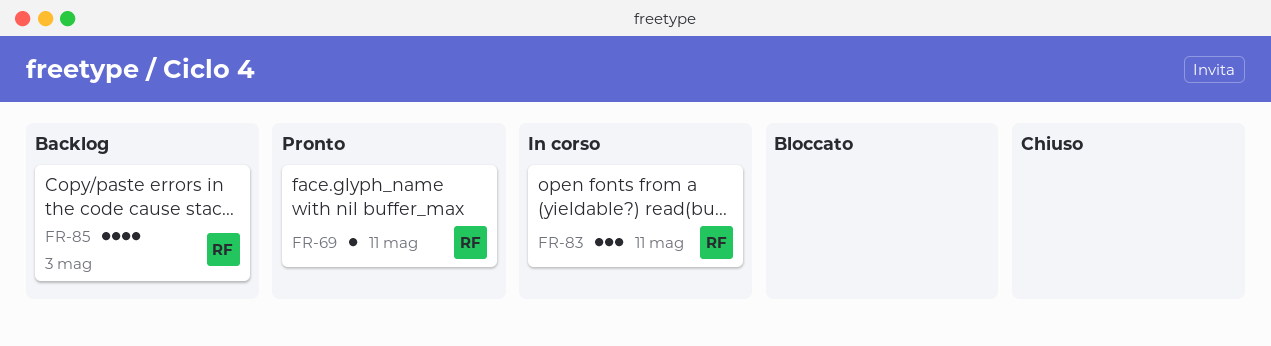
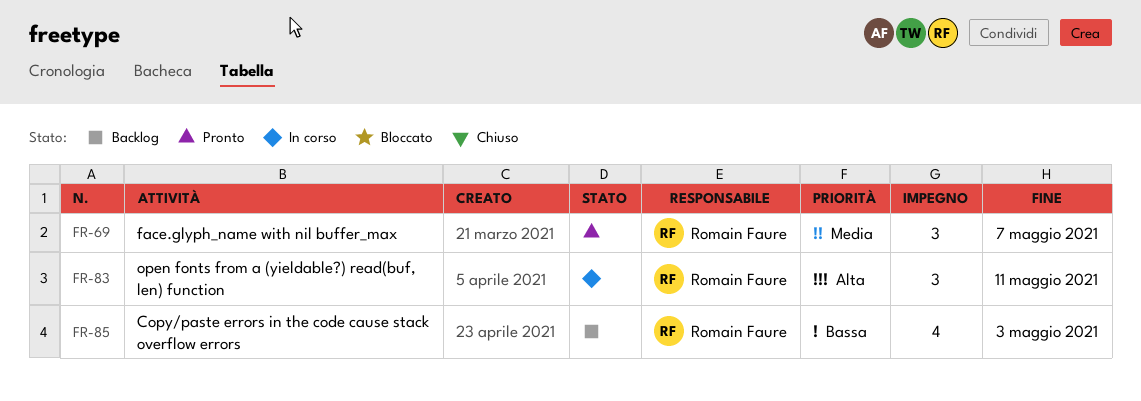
FR-69, estimate: 1 -> 3
FR-69, due: May 11 -> May 7

